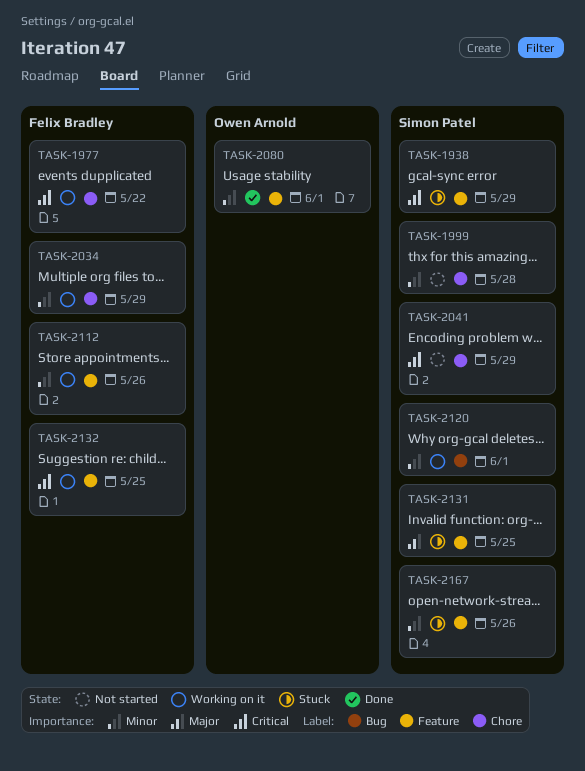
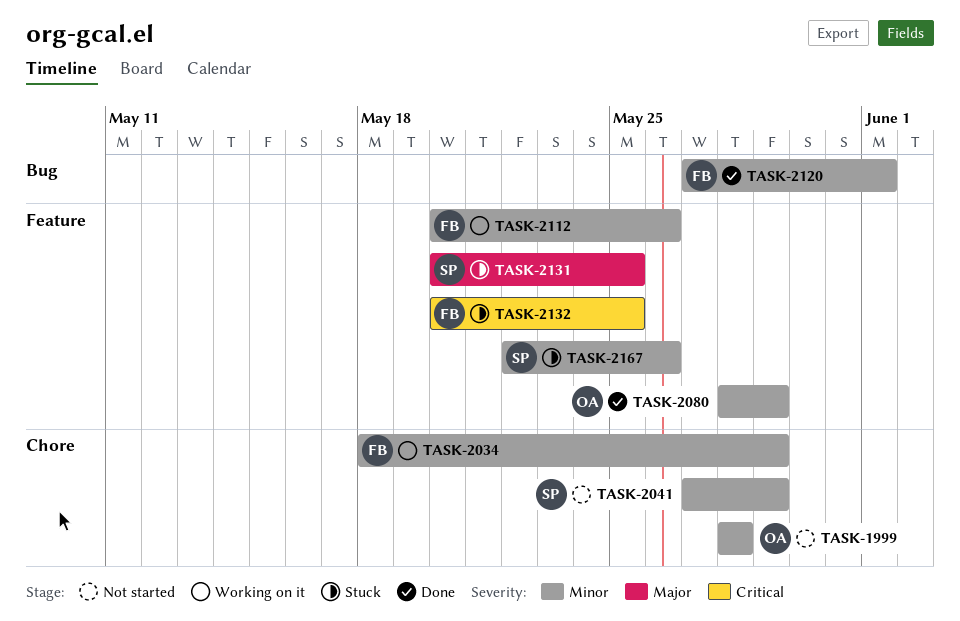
TASK-1938: present -> none
TASK-1977: present -> none
TASK-1999, owner: Simon Patel -> Owen Arnold
TASK-2041, priority: Critical -> Minor
TASK-2080, due: Jun 1 -> May 29
TASK-2120, status: Working on it -> Done
TASK-2120, owner: Simon Patel -> Felix Bradley
TASK-2132, status: Working on it -> Stuck

